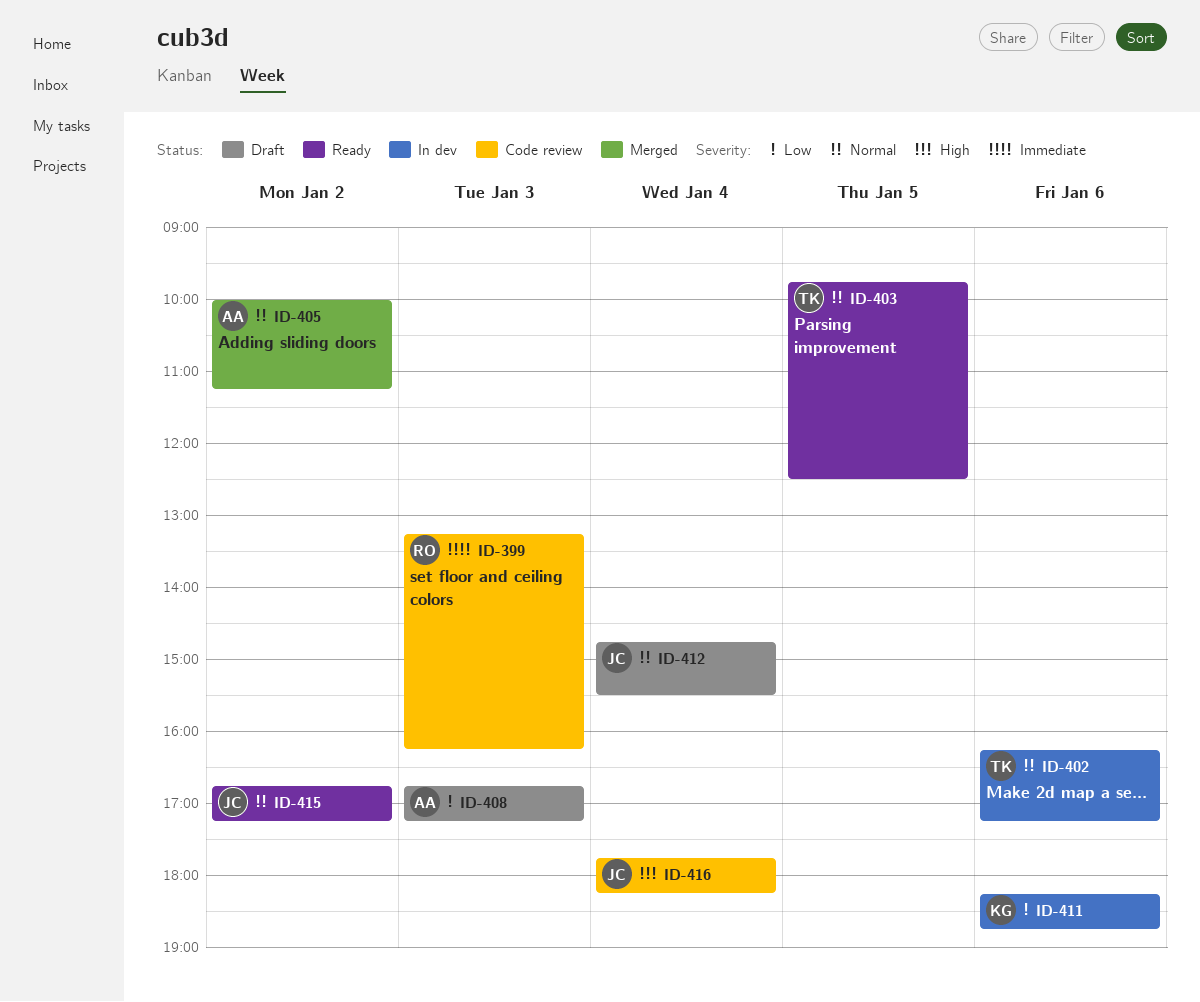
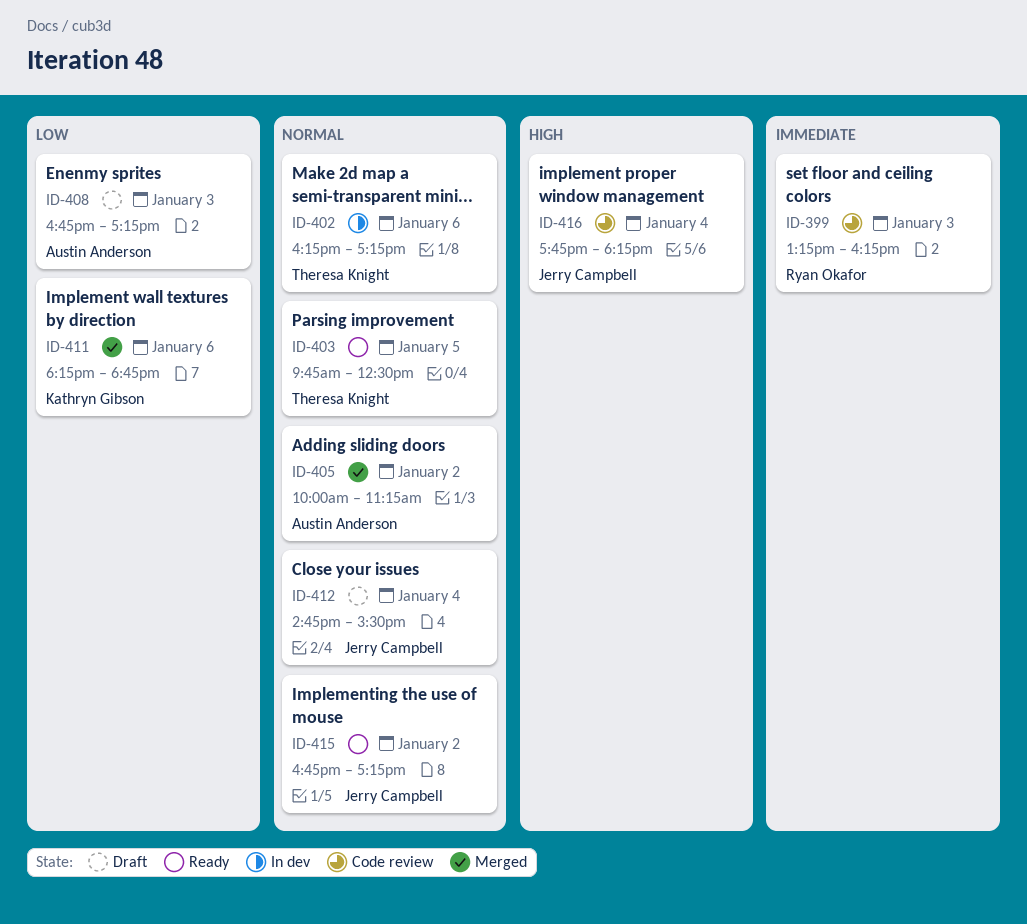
ID-411, status: In dev -> Merged

